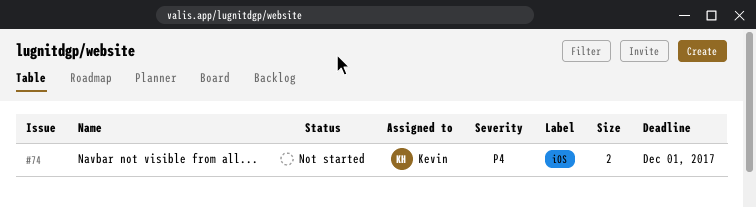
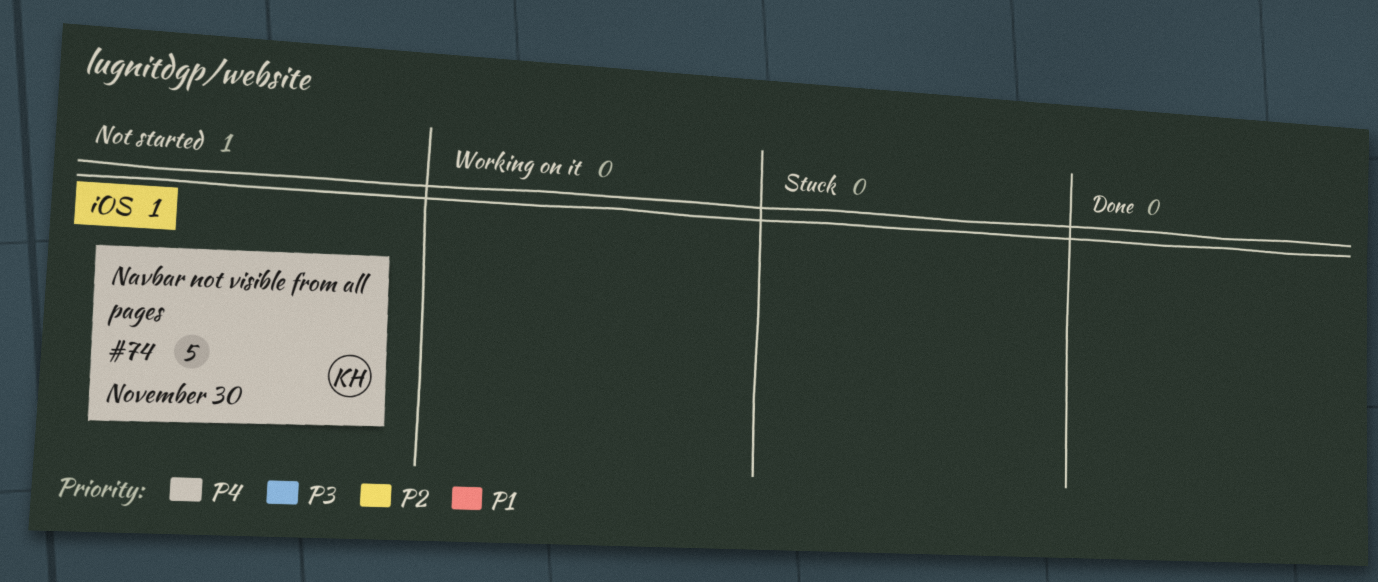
#74, estimate: 2 -> 5
#74, due: Dec 1 -> Nov 30

